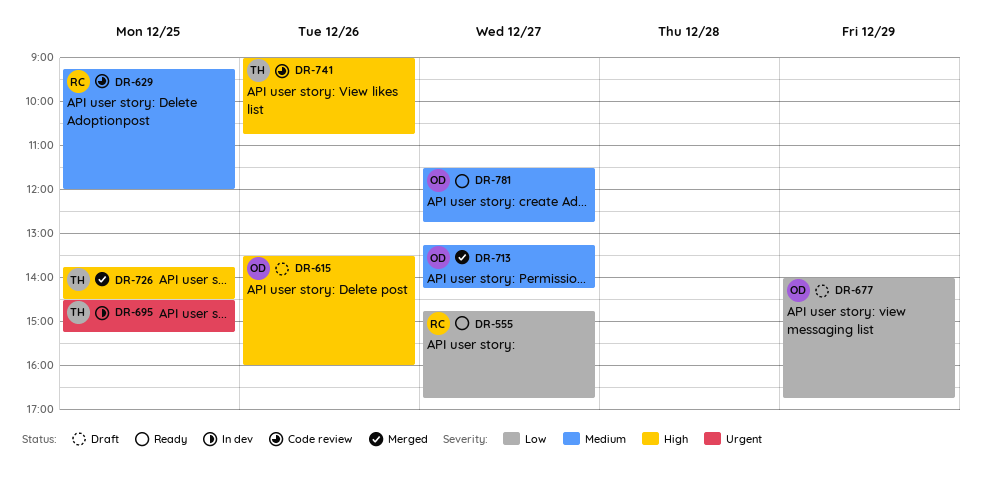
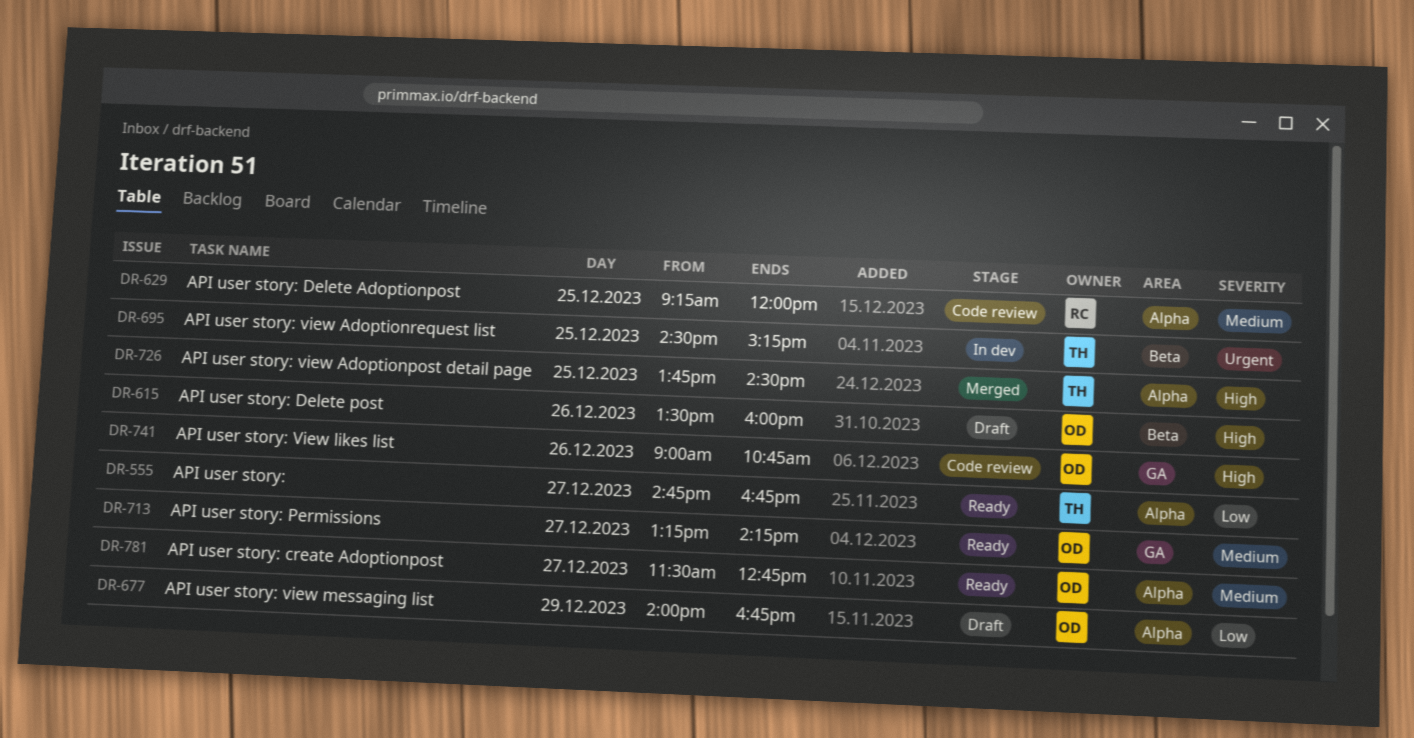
DR-555, owner: RC -> TH
DR-713, status: Merged -> Ready
DR-741, owner: TH -> OD

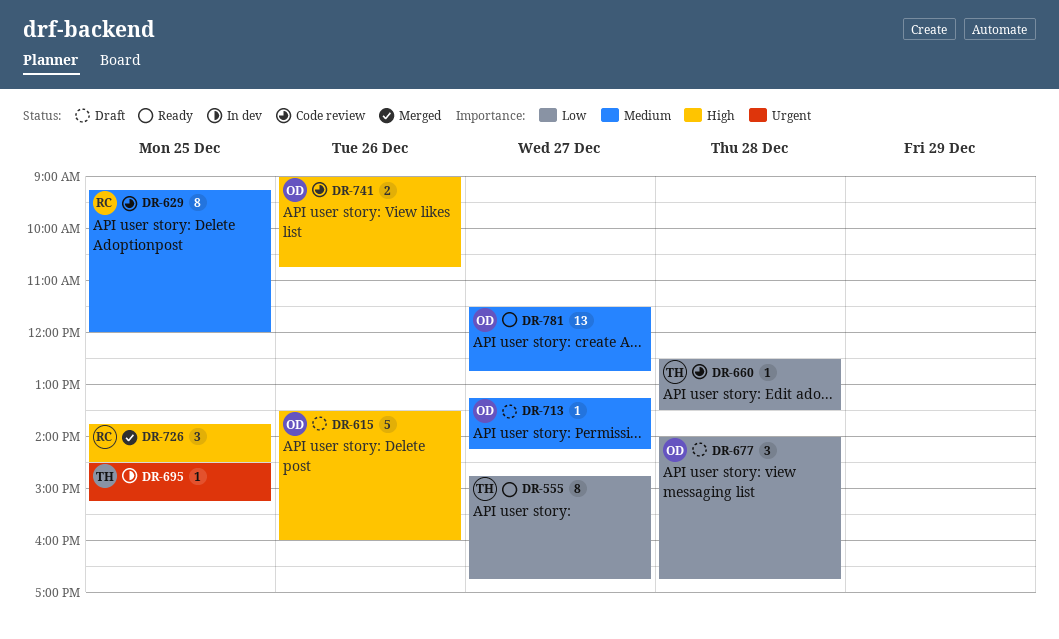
DR-660: none -> present
DR-677, day: Dec 29 -> Dec 28
DR-713, status: Ready -> Draft
DR-726, owner: TH -> RC

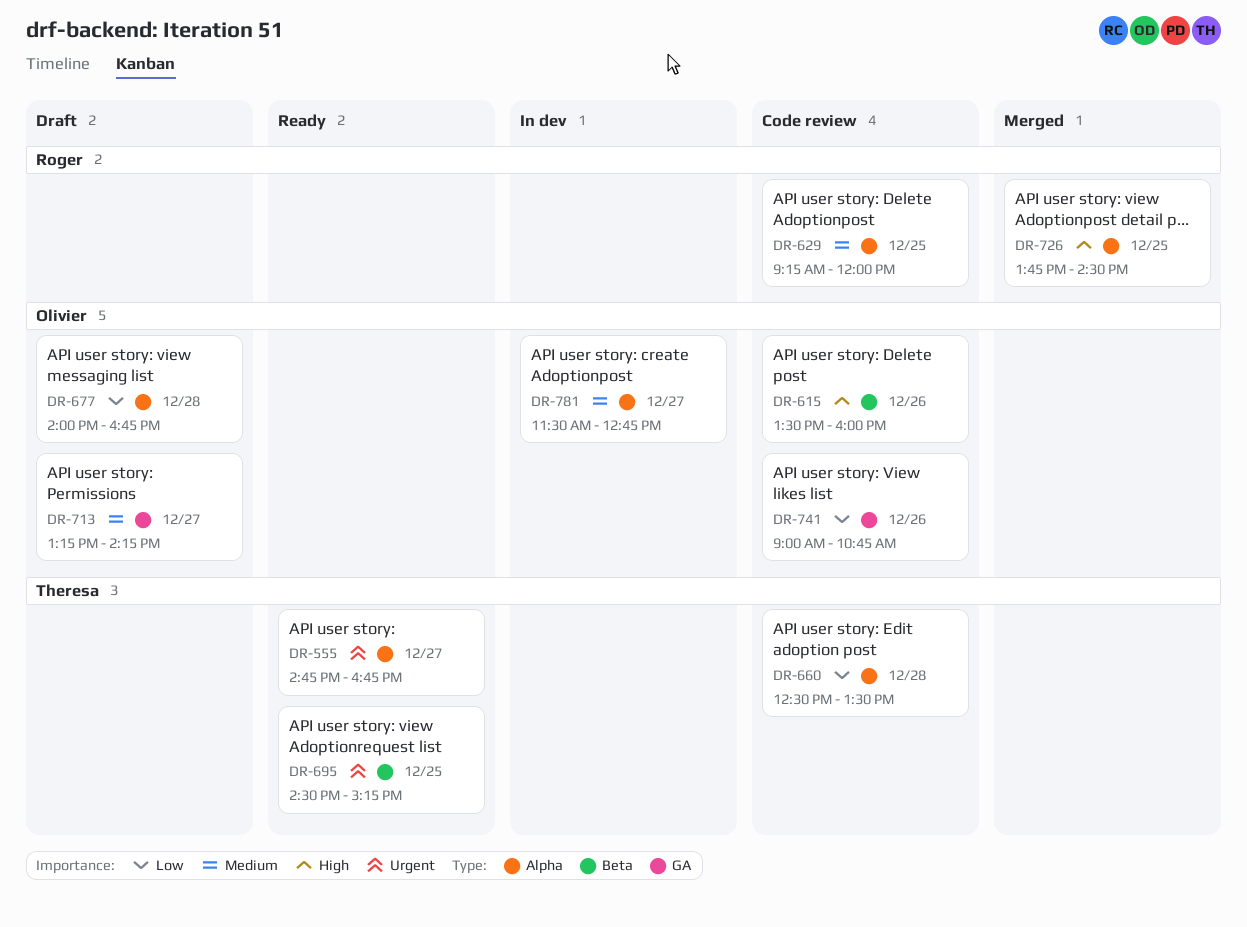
DR-555, priority: Low -> Urgent
DR-615, status: Draft -> Code review
DR-695, status: In dev -> Ready
DR-741, priority: High -> Low
DR-781, status: Ready -> In dev

